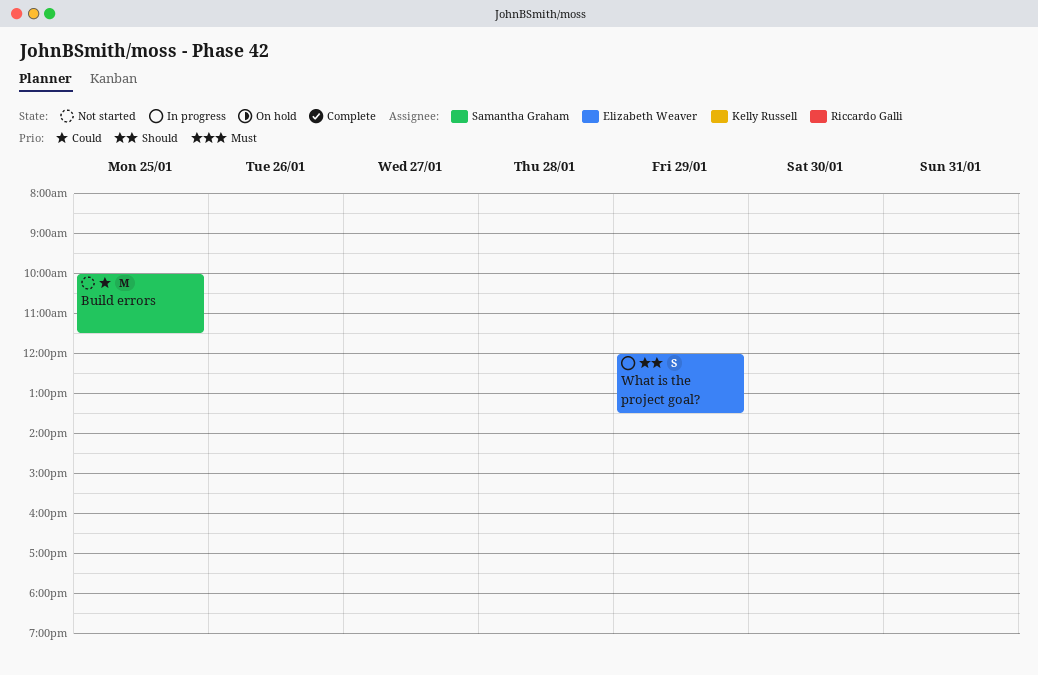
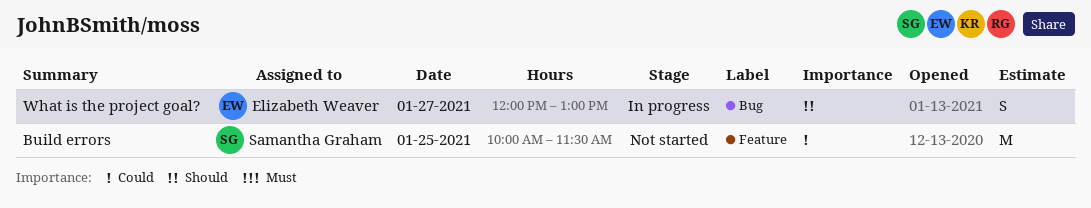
What is the project goal?, day: Jan 29 -> Jan 27
What is the project goal?, ends: 13:30 -> 13:00

